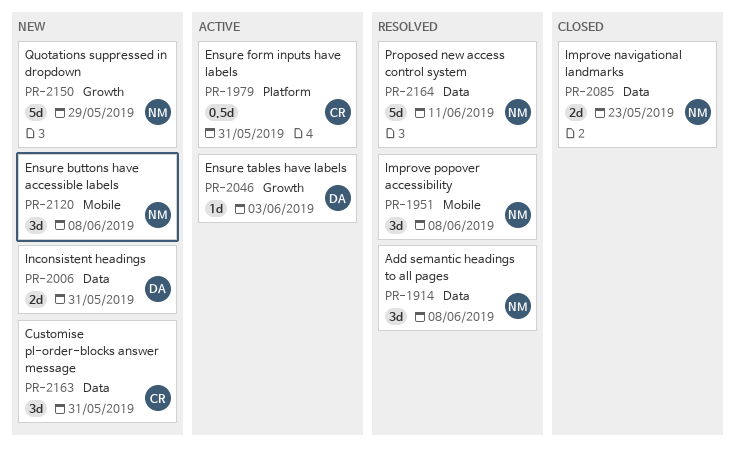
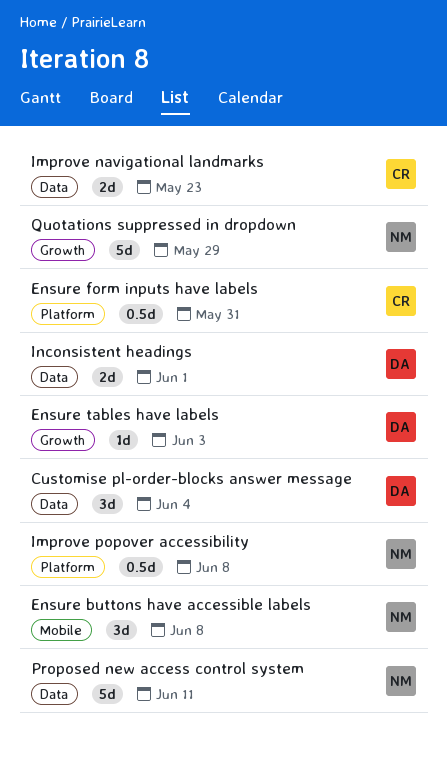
Add semantic headings to all pages: present -> none
Customise pl-order-blocks answer message, owner: CR -> DA
Customise pl-order-blocks answer message, due: May 31 -> Jun 4
Improve navigational landmarks, owner: NM -> CR
Improve popover accessibility, label: Mobile -> Platform
Improve popover accessibility, estimate: 3d -> 0.5d
Inconsistent headings, due: May 31 -> Jun 1

